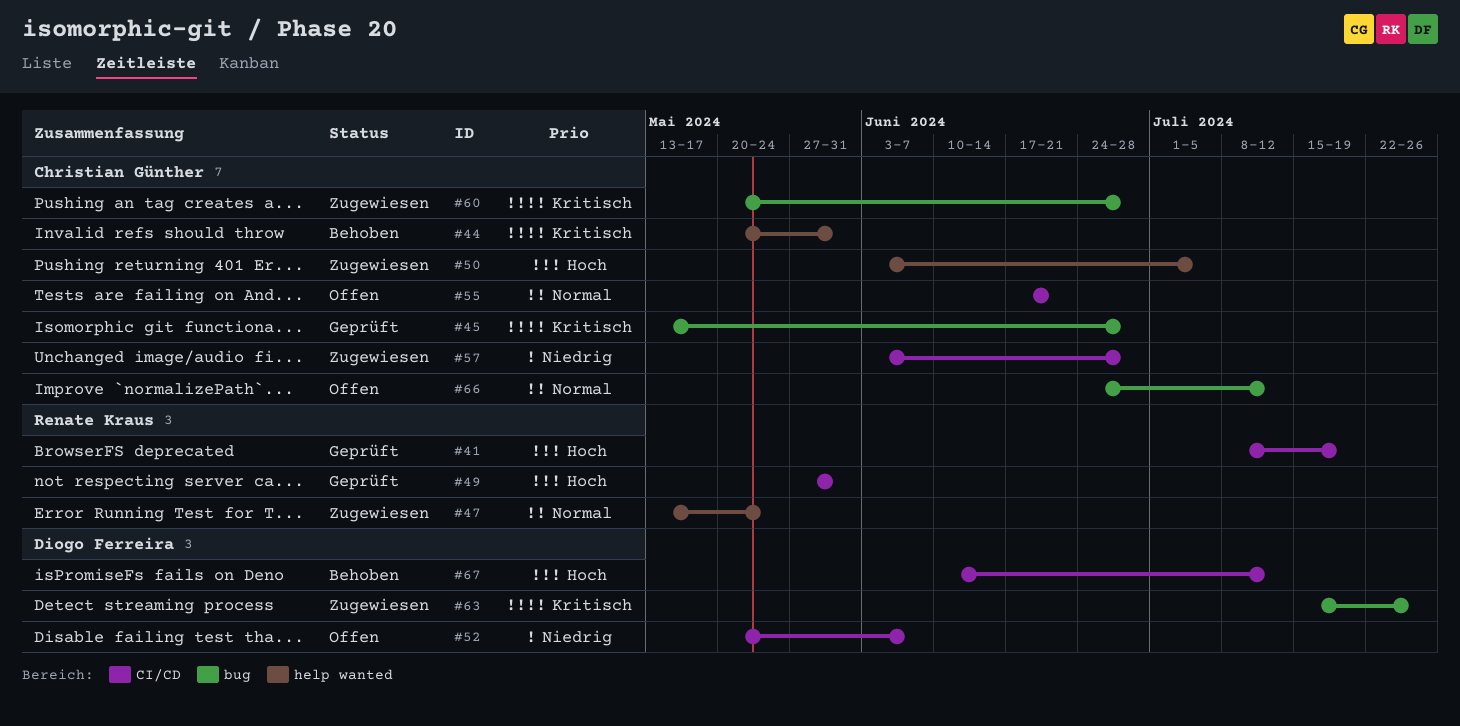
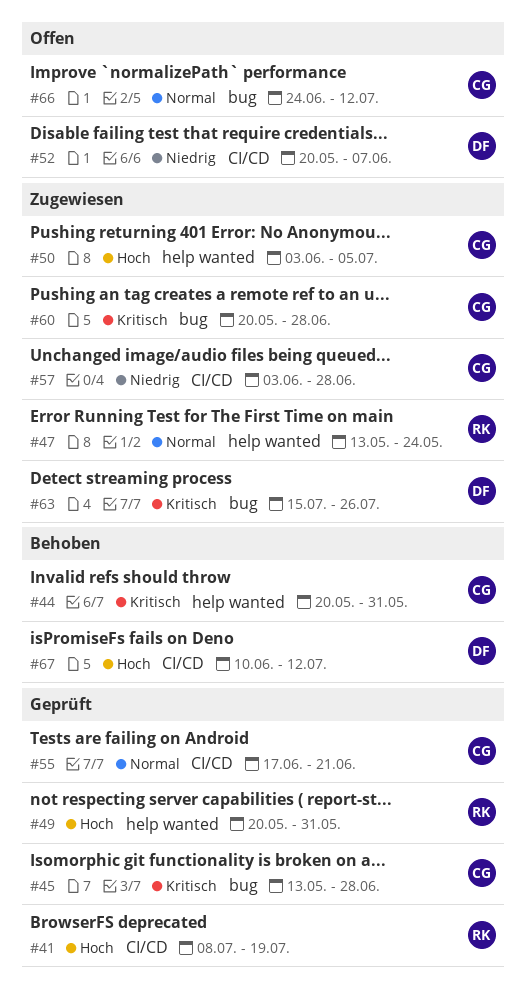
#49, label: CI/CD -> help wanted
#49, start: May 27 -> May 20
#55, status: Offen -> Geprüft

